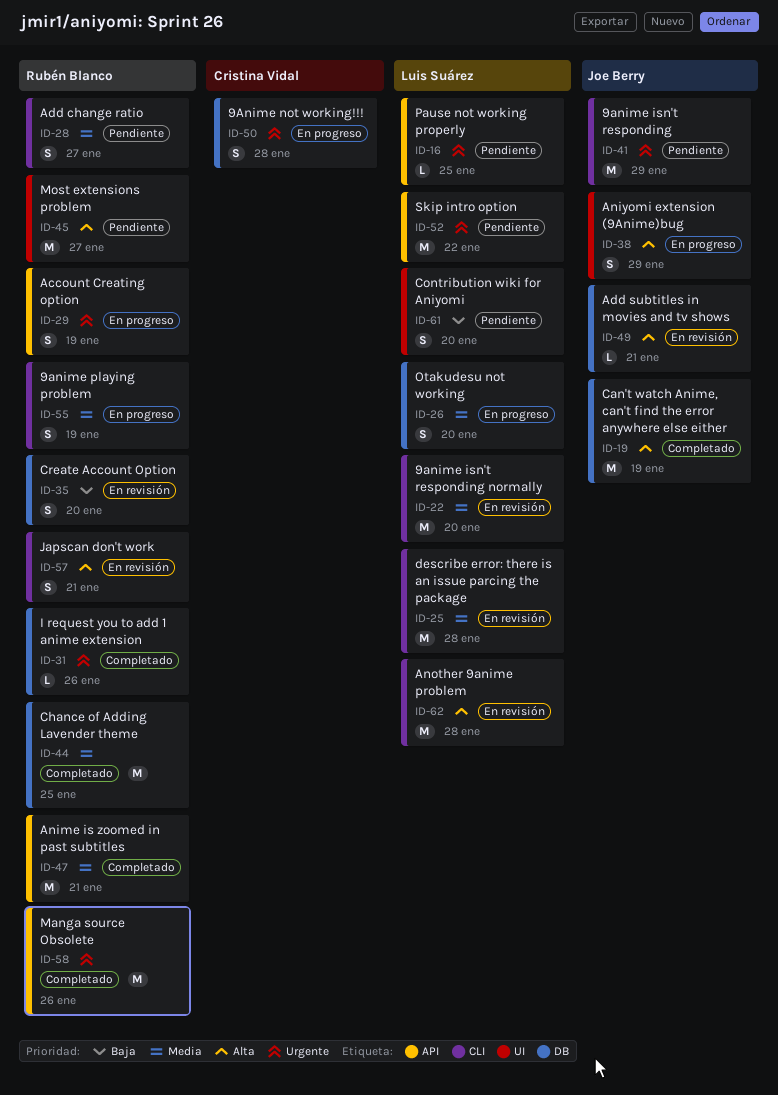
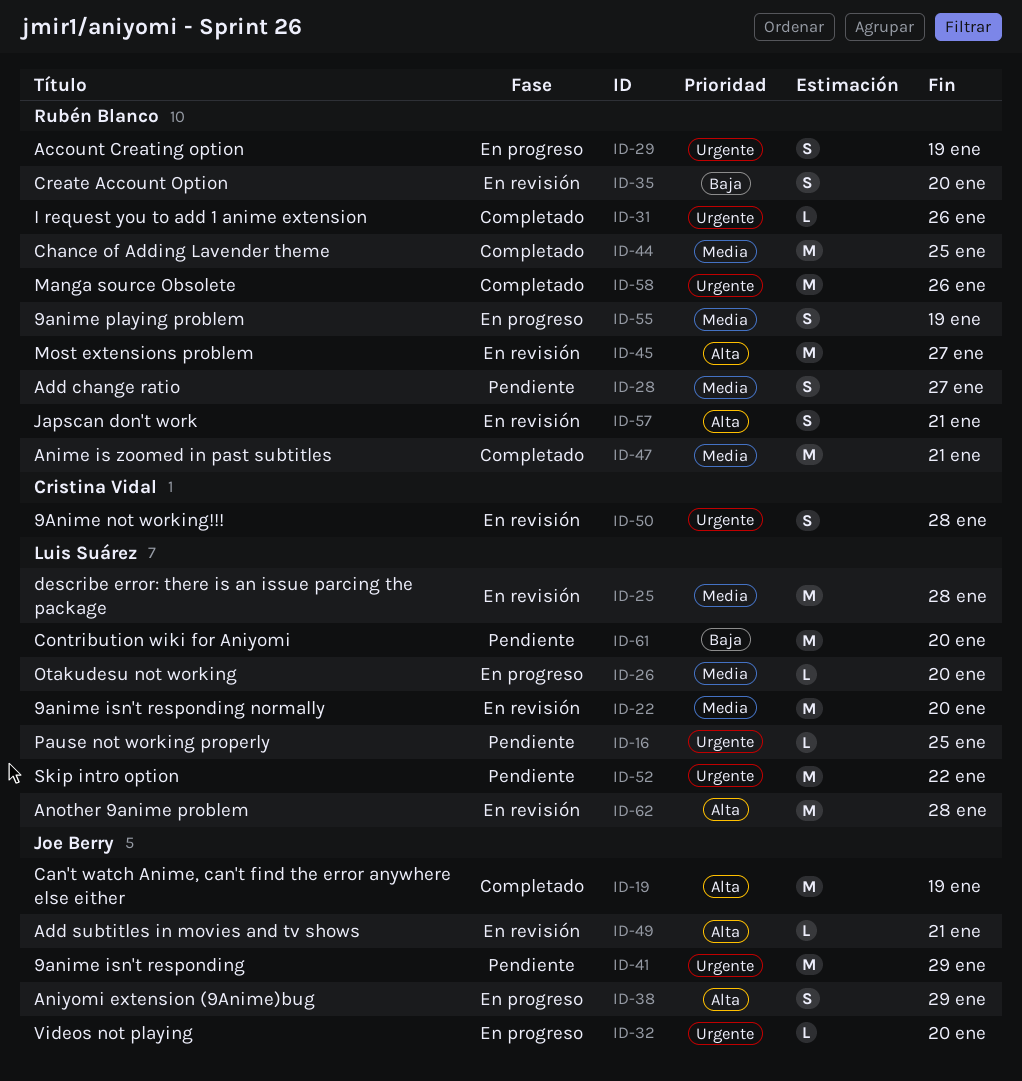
ID-26, estimate: S -> L
ID-32: none -> present
ID-45, status: Pendiente -> En revisión
ID-50, status: En progreso -> En revisión
ID-61, estimate: S -> M

